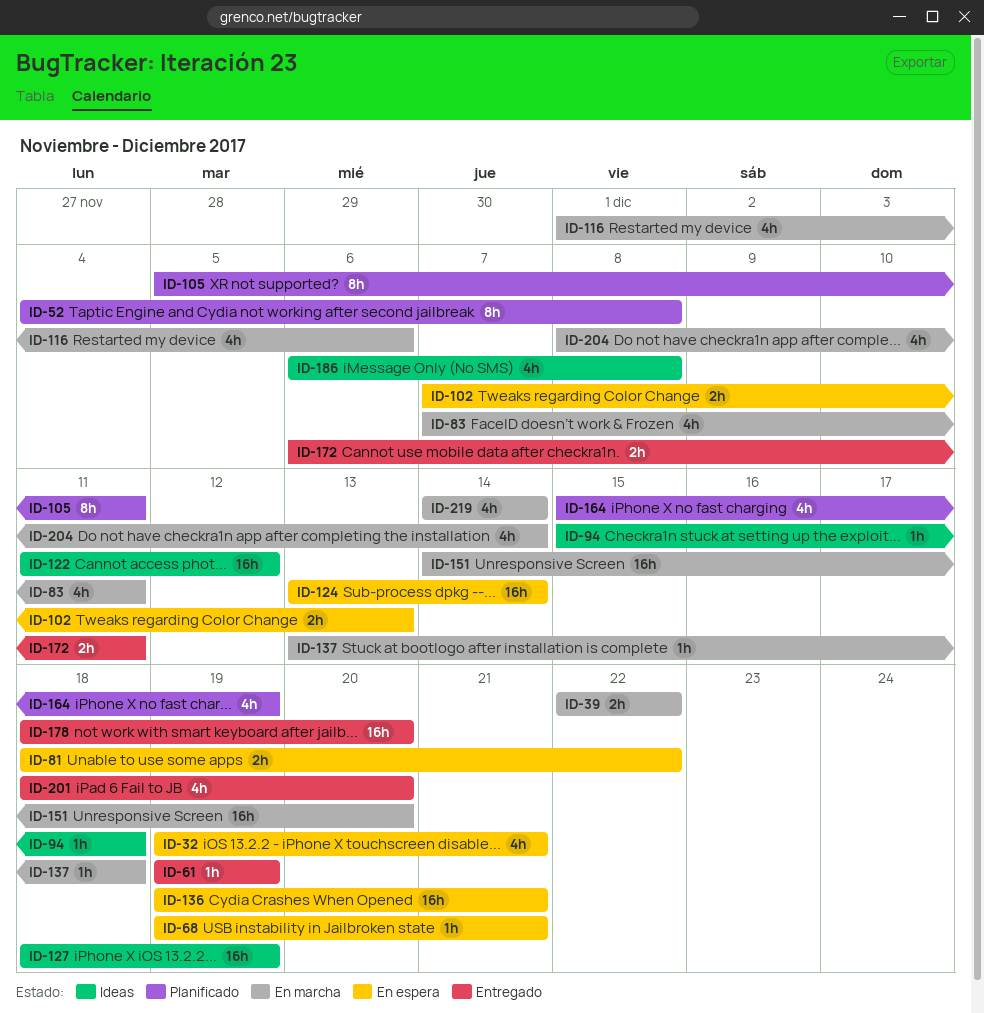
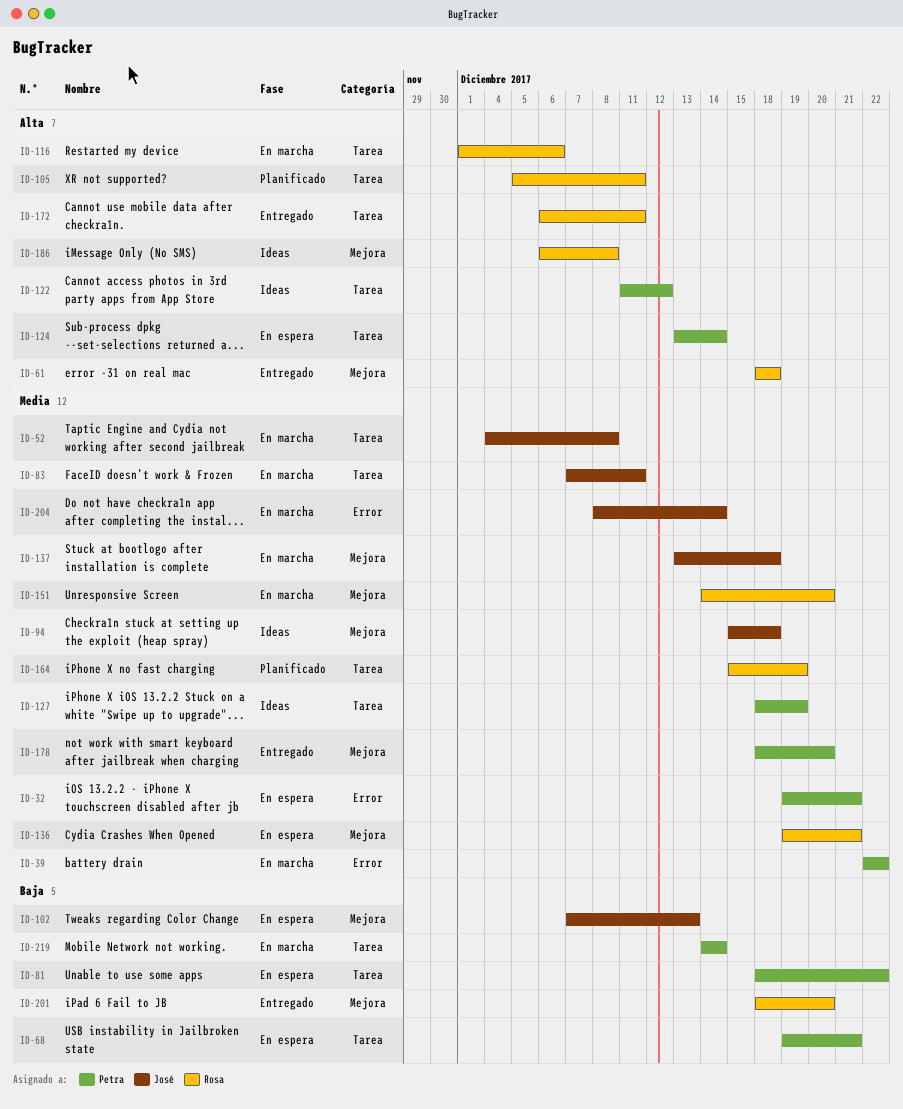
ID-52, status: Planificado -> En marcha
ID-61, start: Dec 19 -> Dec 18
ID-61, due: Dec 19 -> Dec 18

